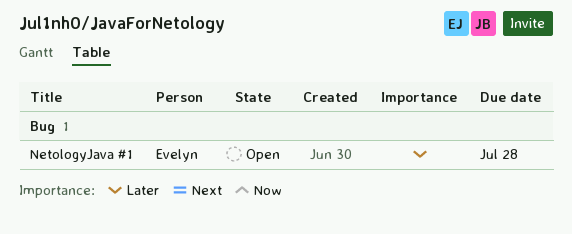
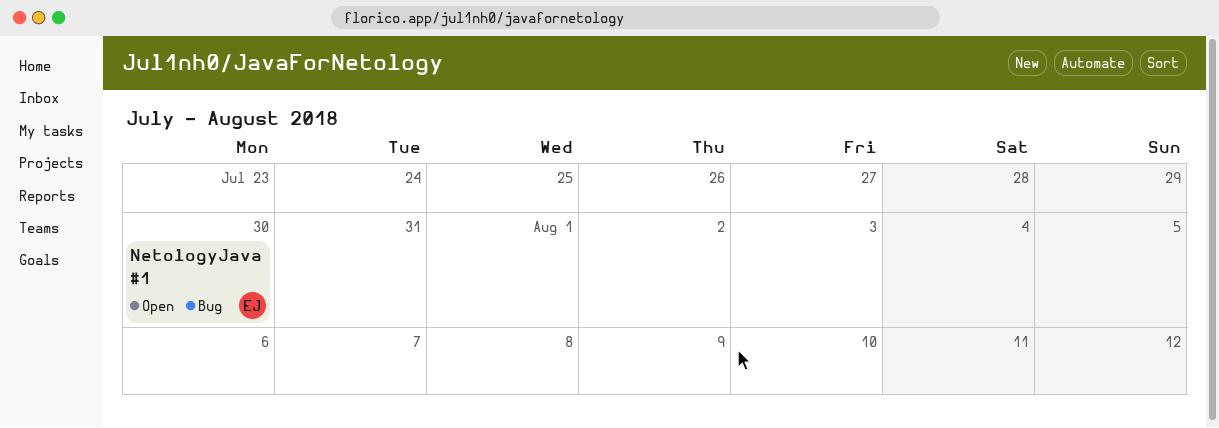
NetologyJava #1, due: Jul 28 -> Jul 30

